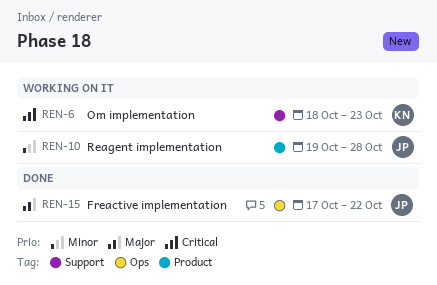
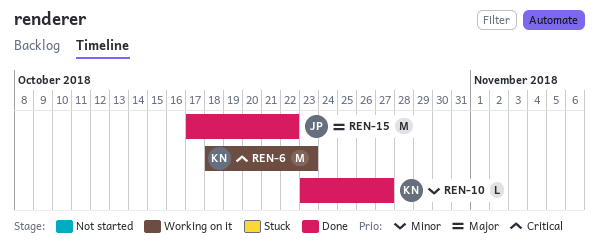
REN-10, status: Working on it -> Done
REN-10, owner: JP -> KN
REN-10, start: Oct 19 -> Oct 23
REN-10, due: Oct 28 -> Oct 27

